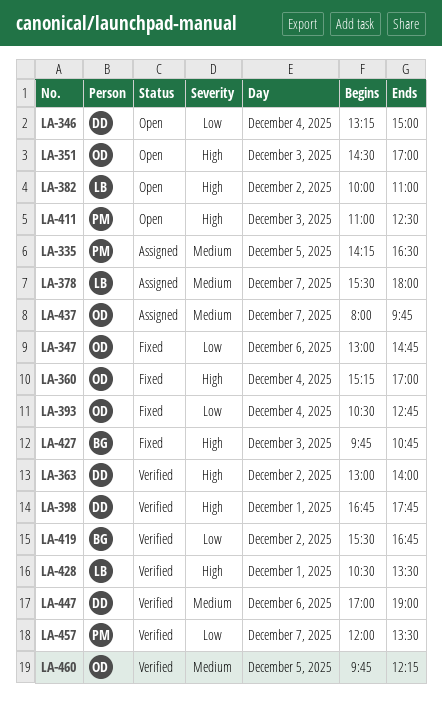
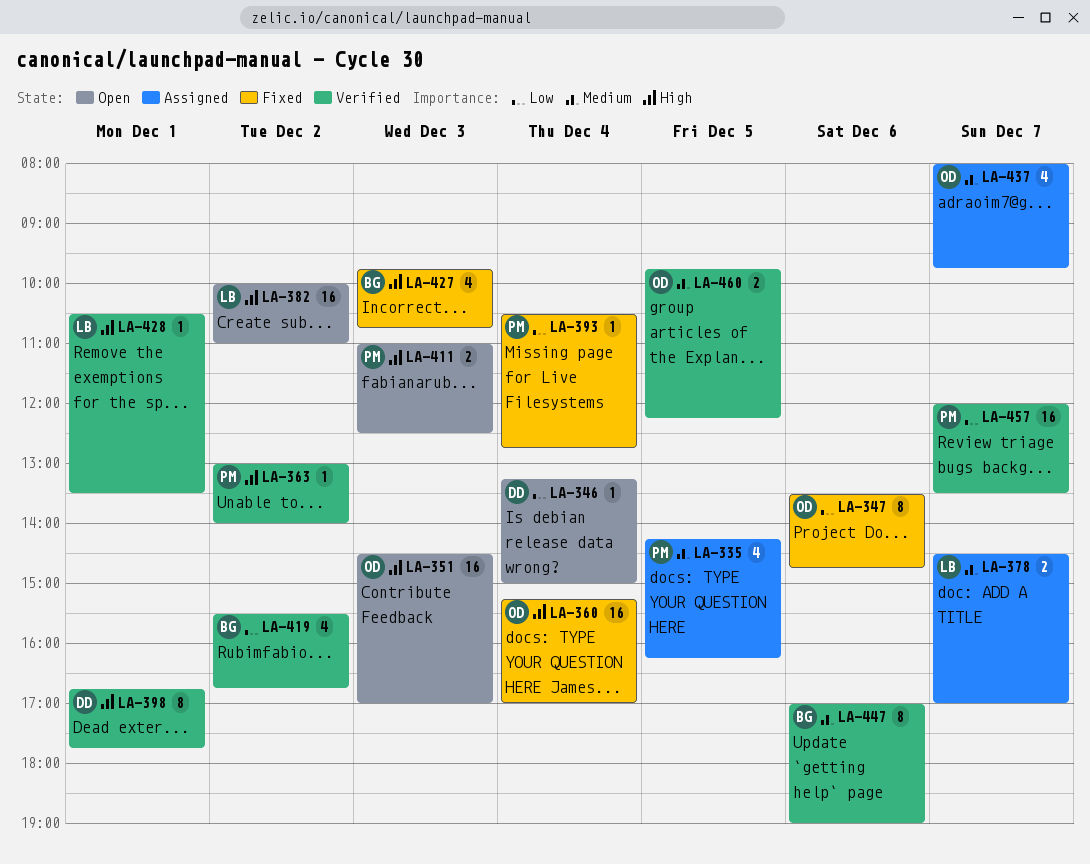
LA-335, ends: 16:30 -> 16:15
LA-347, begins: 13:00 -> 13:30
LA-363, owner: DD -> PM
LA-378, begins: 15:30 -> 14:30
LA-378, ends: 18:00 -> 17:00
LA-393, owner: OD -> PM
LA-447, owner: DD -> BG

